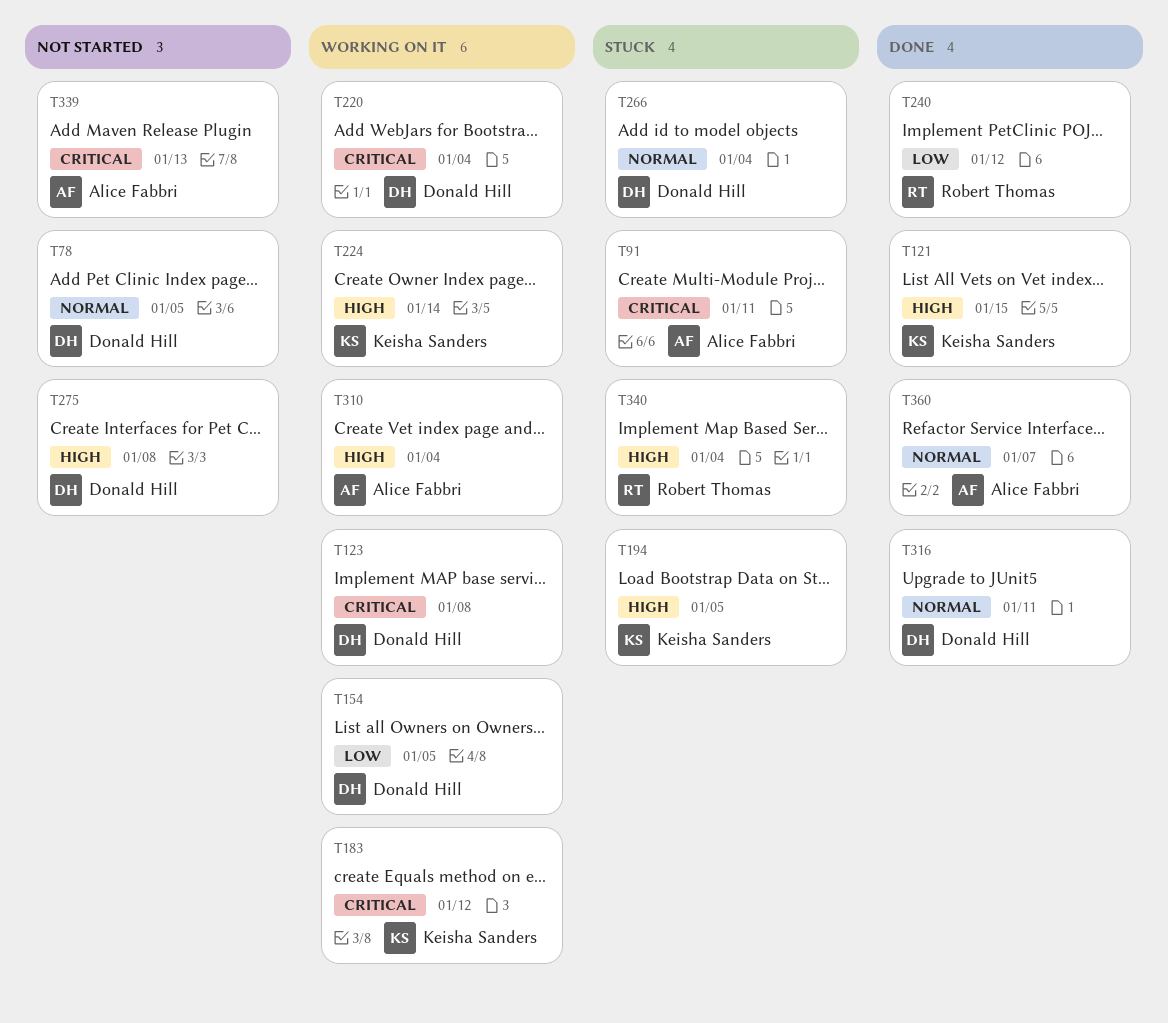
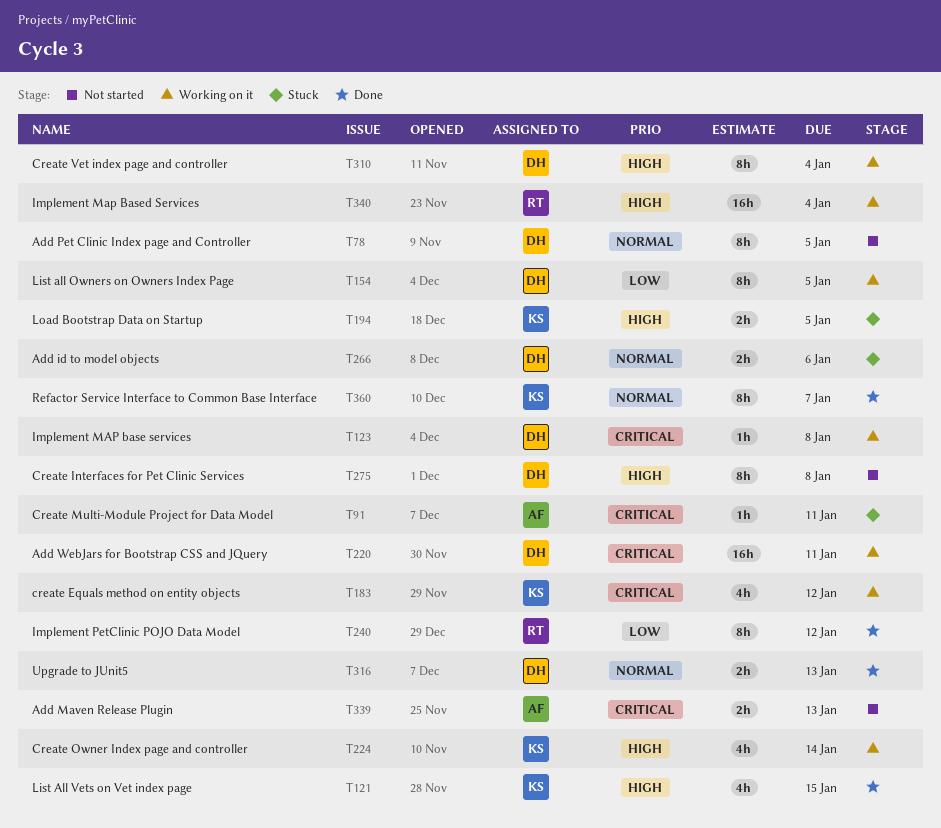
T220, due: Jan 4 -> Jan 11
T266, due: Jan 4 -> Jan 6
T310, owner: Alice Fabbri -> Donald Hill
T316, due: Jan 11 -> Jan 13
T340, status: Stuck -> Working on it
T360, owner: Alice Fabbri -> Keisha Sanders

